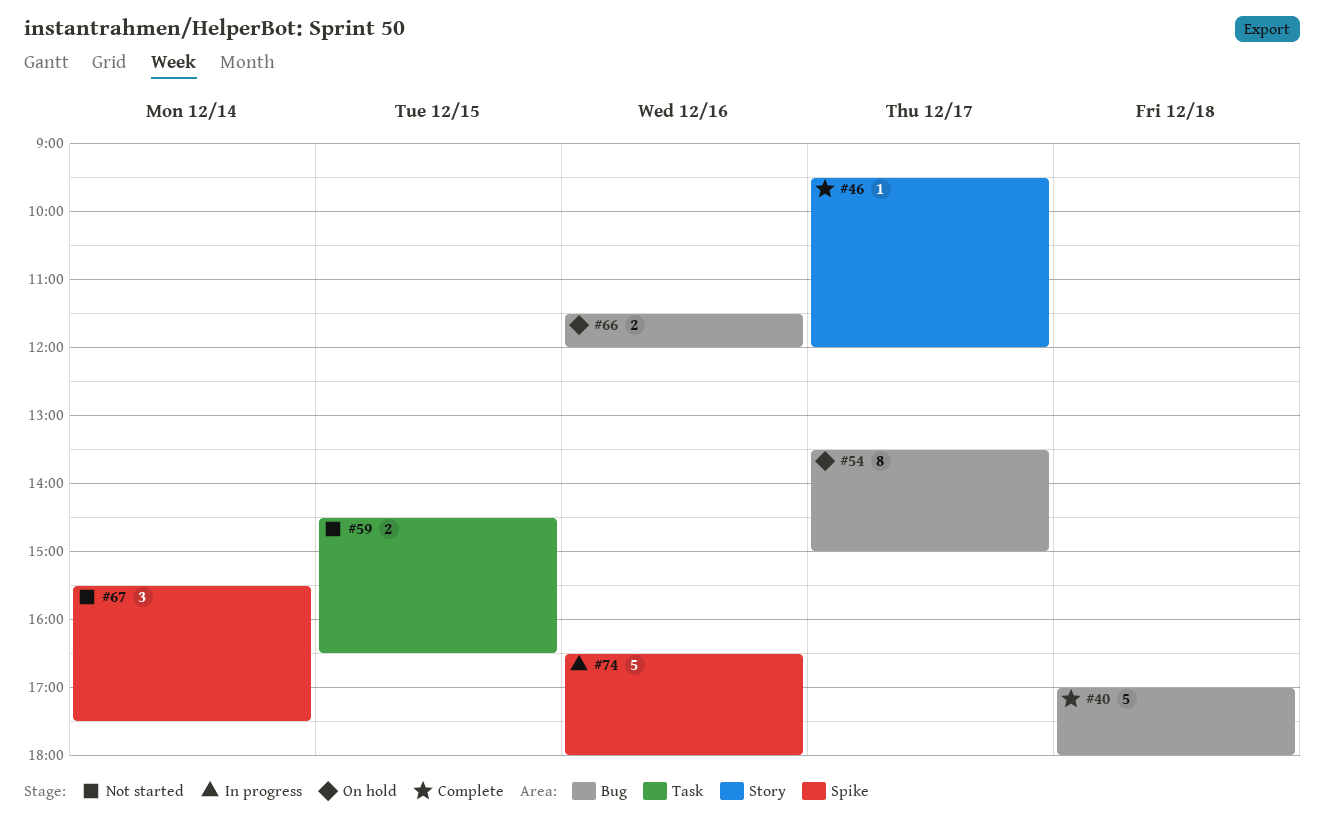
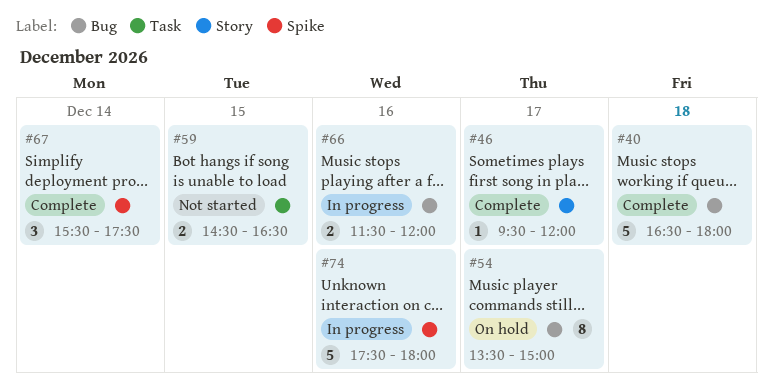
#40, begins: 17:00 -> 16:30
#66, status: On hold -> In progress
#67, status: Not started -> Complete
#74, begins: 16:30 -> 17:30

